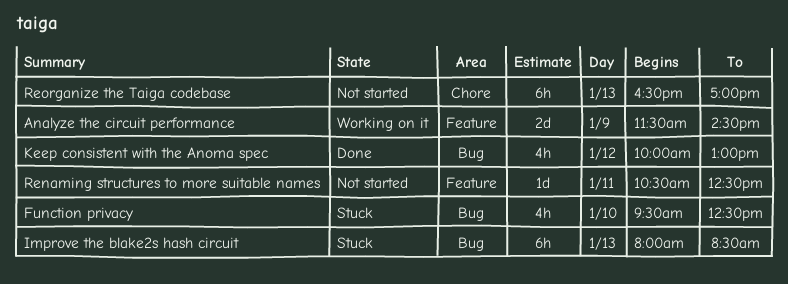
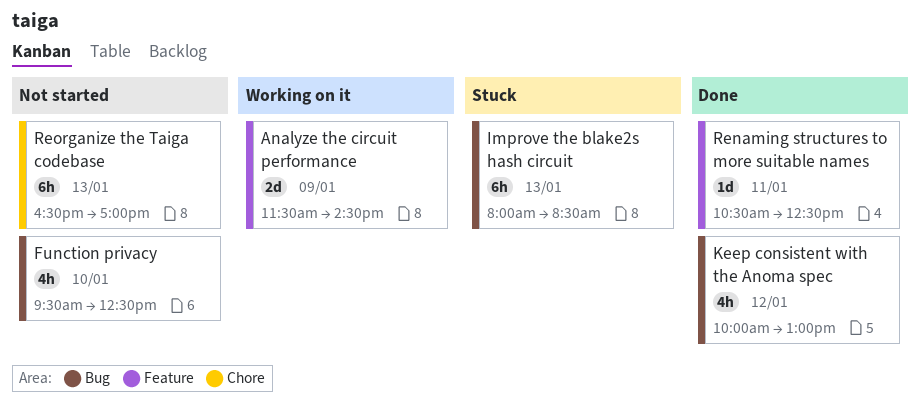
Function privacy, status: Stuck -> Not started
Renaming structures to more suitable names, status: Not started -> Done

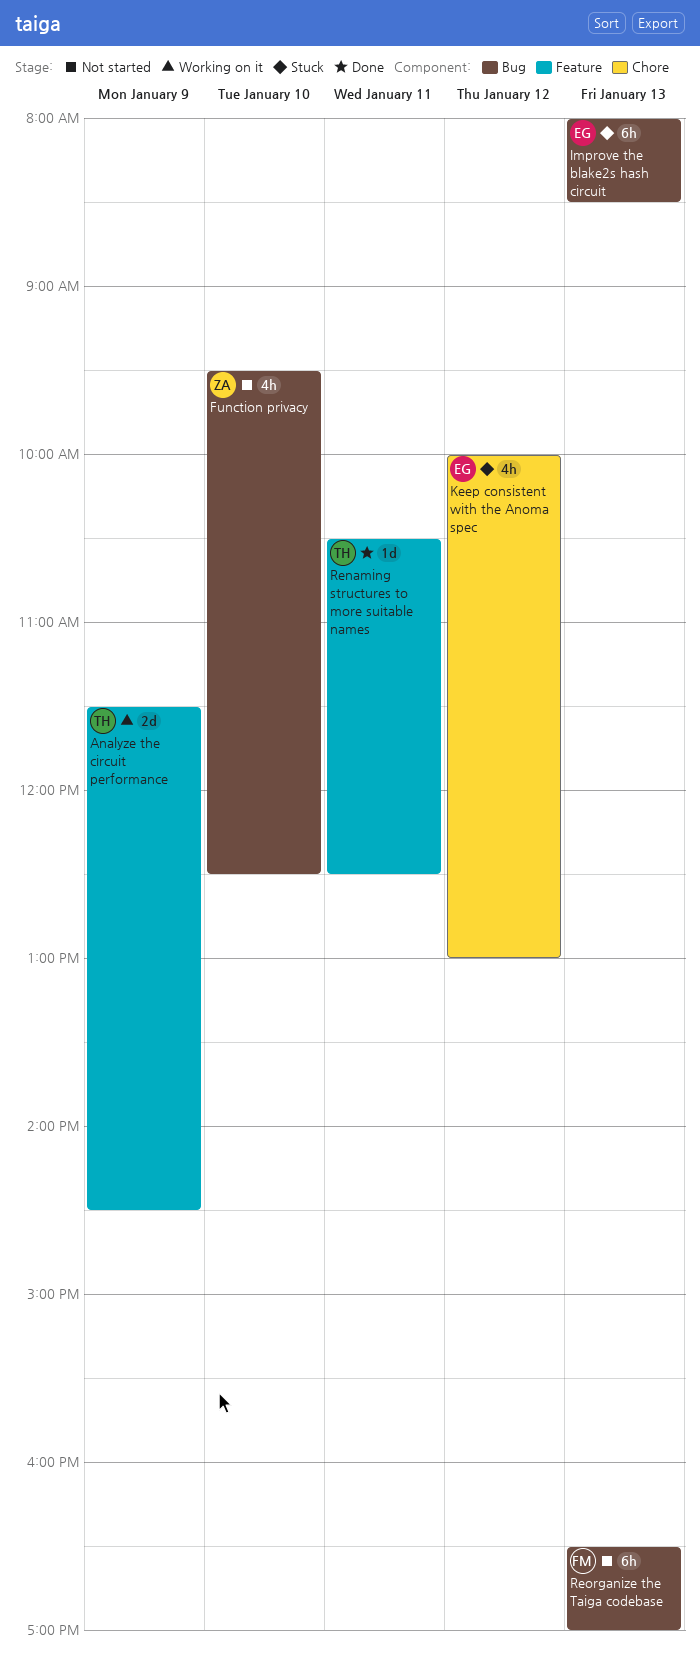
Keep consistent with the Anoma spec, status: Done -> Stuck
Keep consistent with the Anoma spec, label: Bug -> Chore
Reorganize the Taiga codebase, label: Chore -> Bug

